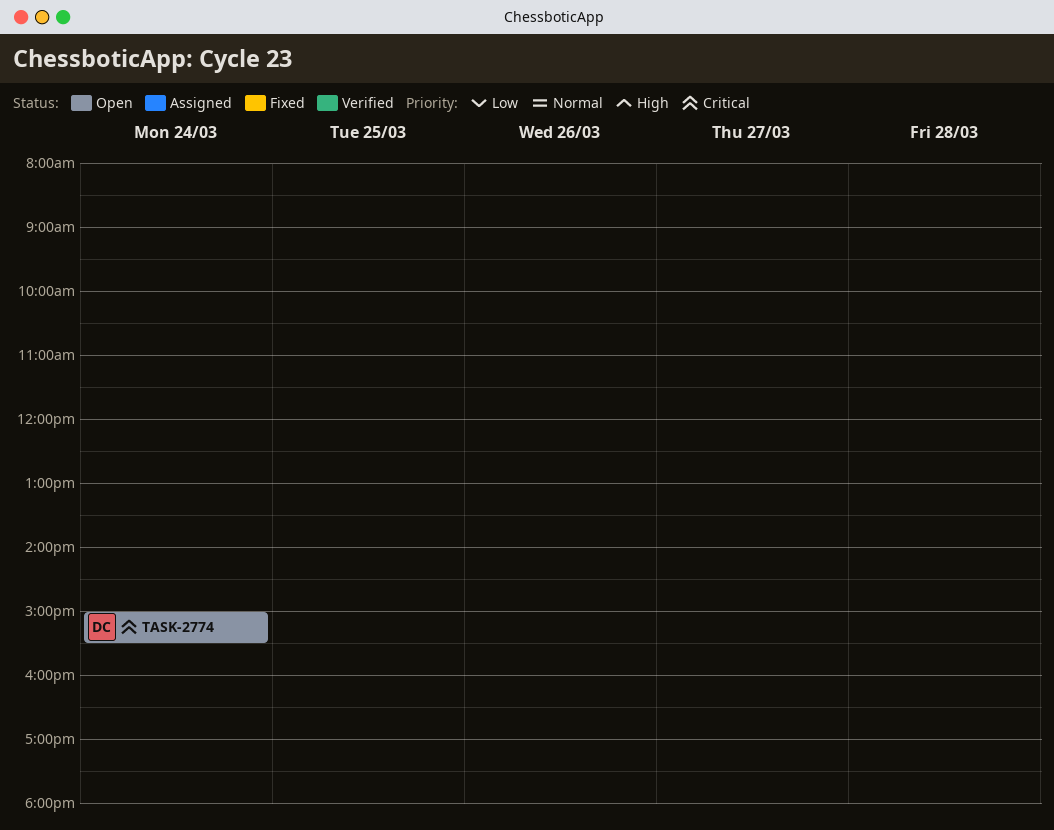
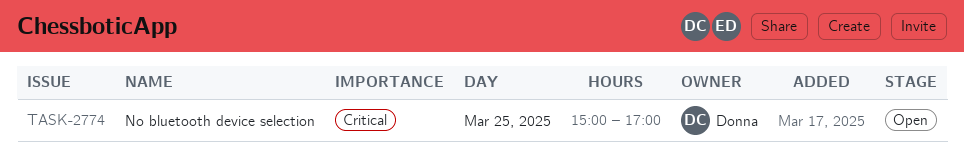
TASK-2774, day: Mar 24 -> Mar 25
TASK-2774, ends: 15:30 -> 17:00

